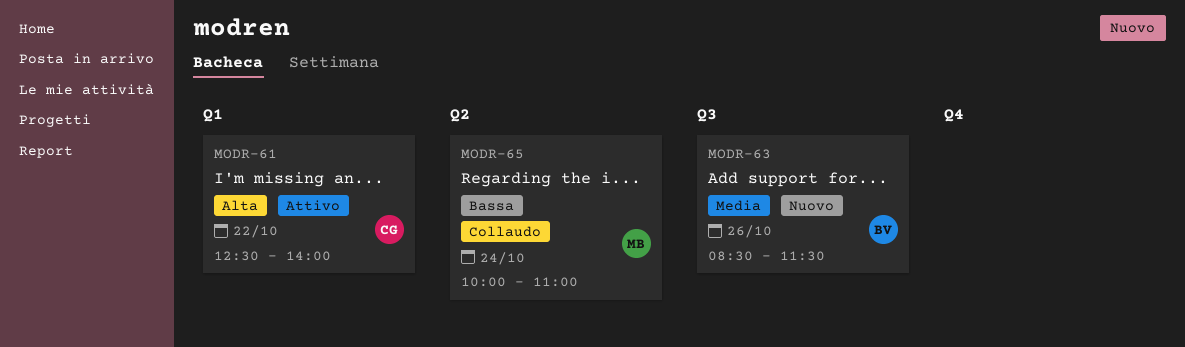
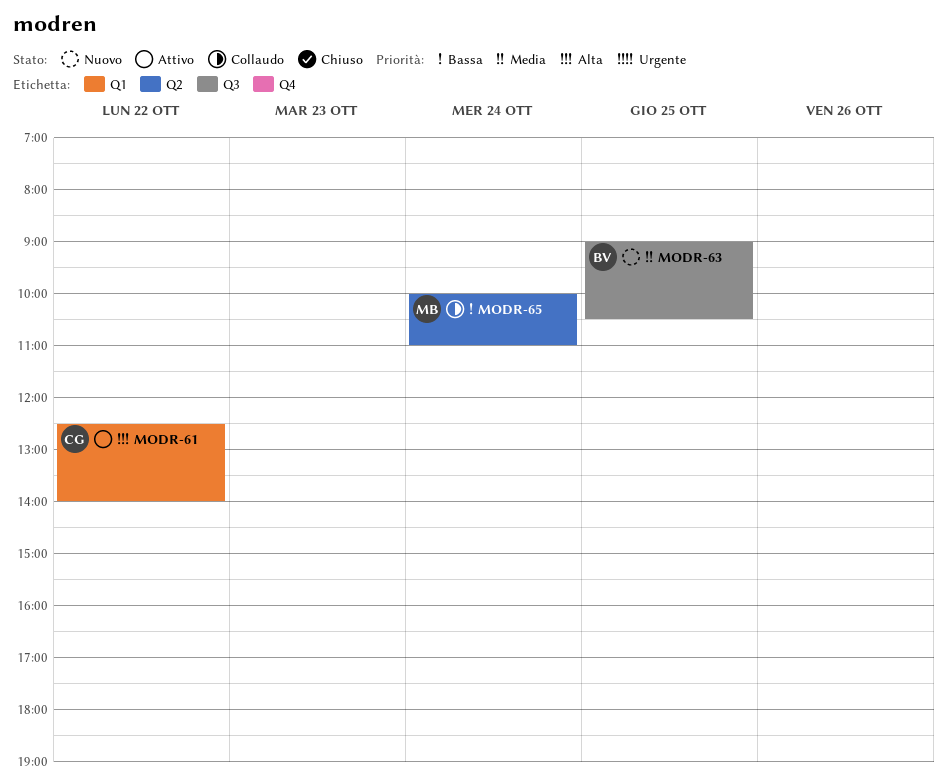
MODR-63, day: Oct 26 -> Oct 25
MODR-63, begins: 08:30 -> 09:00
MODR-63, ends: 11:30 -> 10:30

